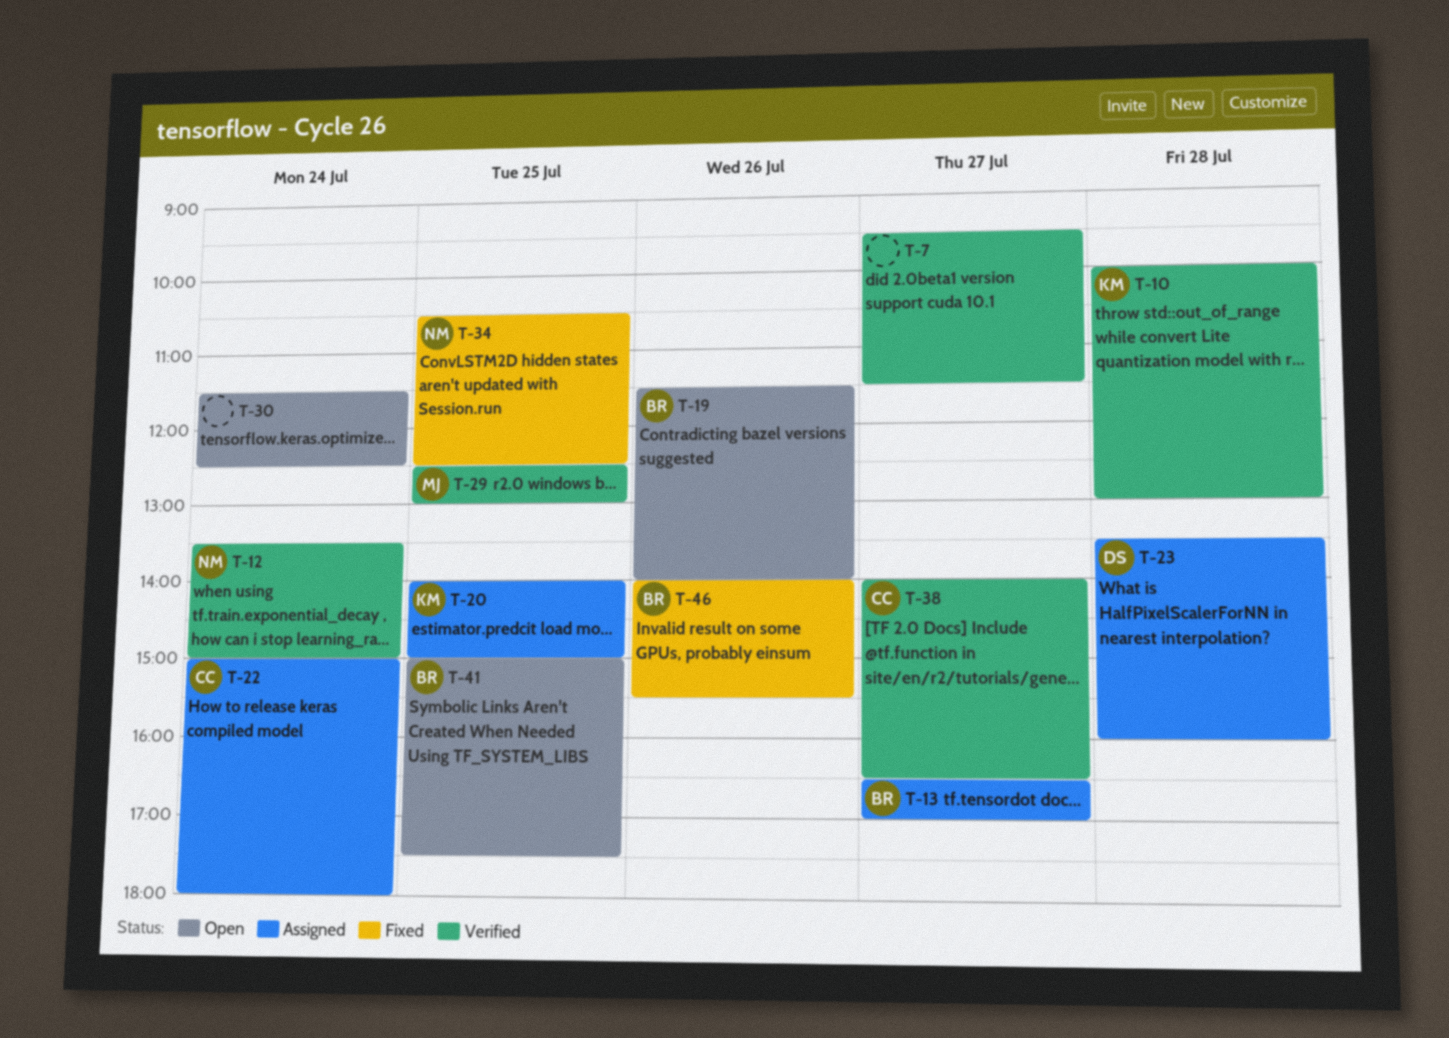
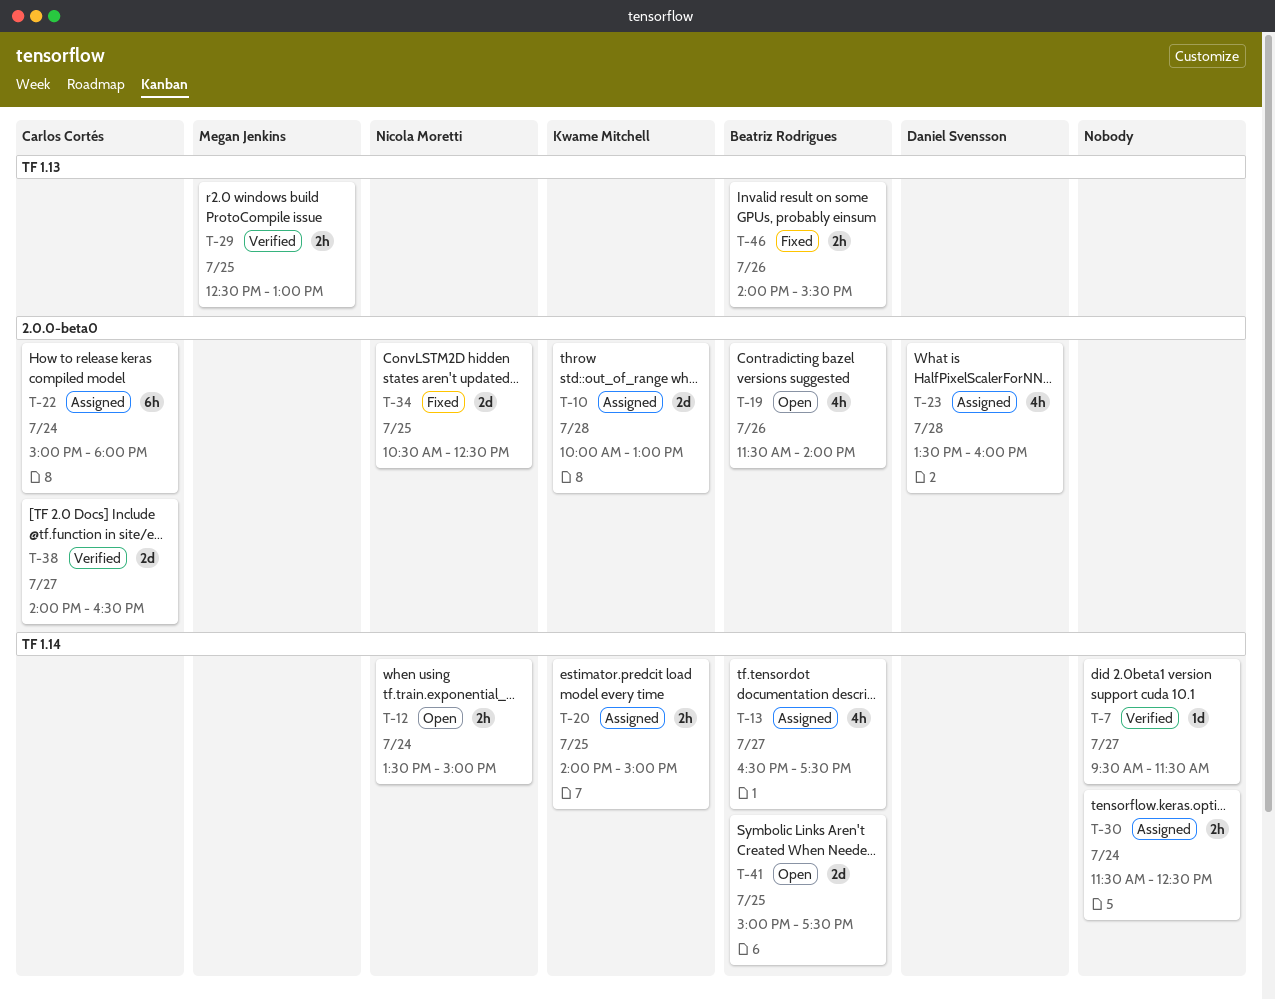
T-10, status: Verified -> Assigned
T-12, status: Verified -> Open
T-13, ends: 17:00 -> 17:30
T-30, status: Open -> Assigned

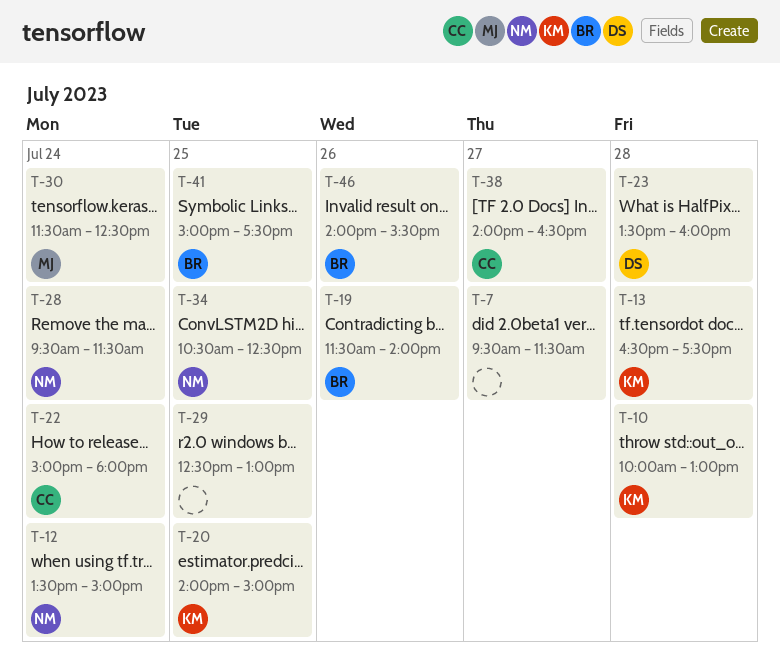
T-13, owner: Beatriz Rodrigues -> Kwame Mitchell
T-13, day: Jul 27 -> Jul 28
T-28: none -> present
T-29, owner: Megan Jenkins -> none
T-30, owner: none -> Megan Jenkins

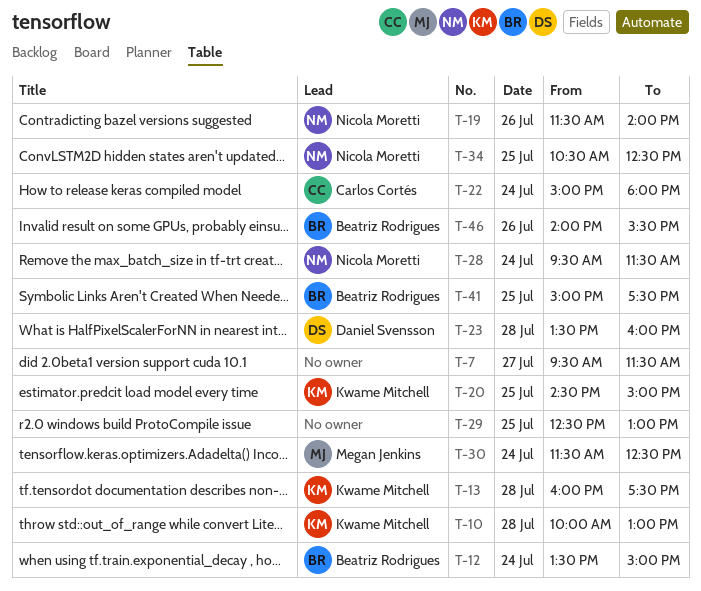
T-12, owner: Nicola Moretti -> Beatriz Rodrigues
T-13, begins: 16:30 -> 16:00
T-19, owner: Beatriz Rodrigues -> Nicola Moretti
T-20, begins: 14:00 -> 14:30
T-38: present -> none

